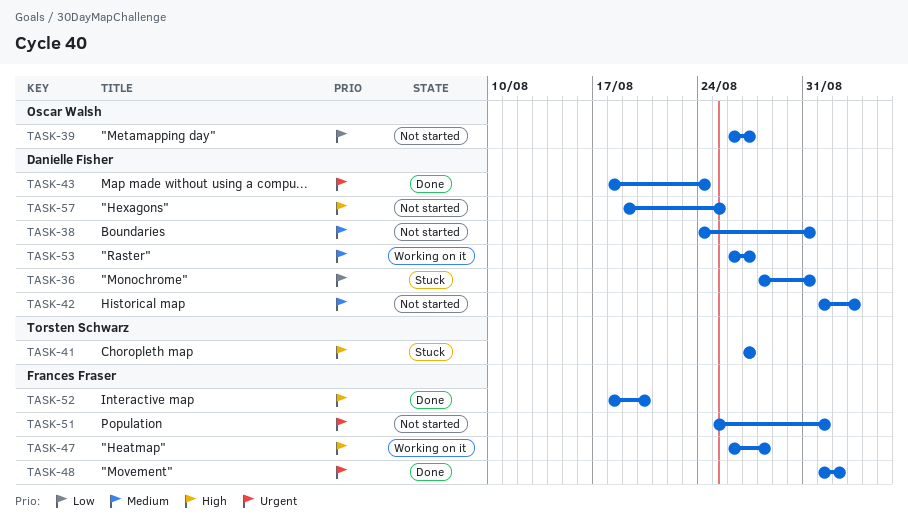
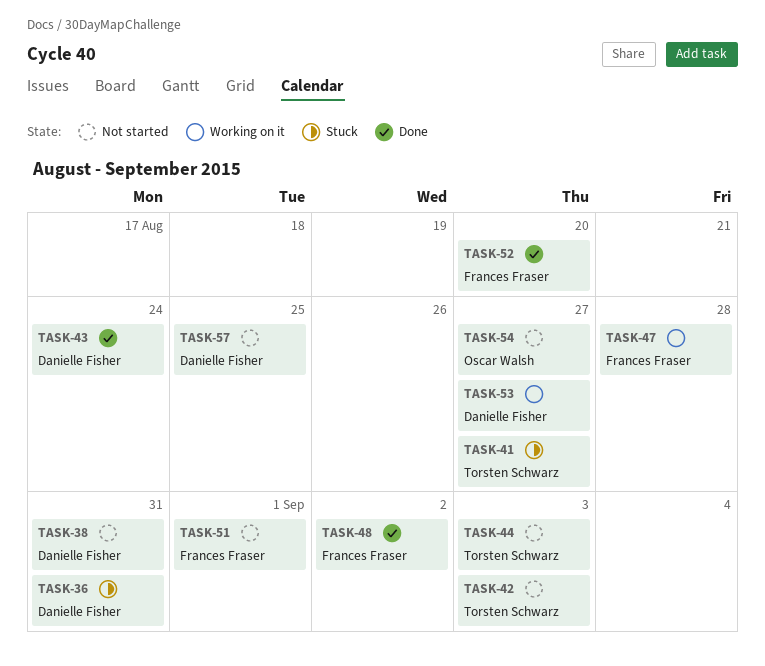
TASK-39: present -> none
TASK-42, owner: Danielle Fisher -> Torsten Schwarz
TASK-44: none -> present
TASK-54: none -> present

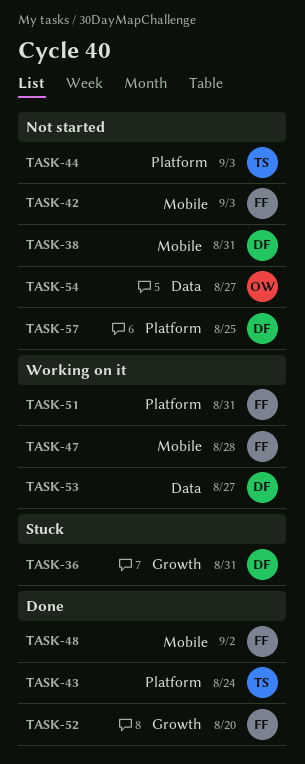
TASK-41: present -> none
TASK-42, owner: Torsten Schwarz -> Frances Fraser
TASK-43, owner: Danielle Fisher -> Torsten Schwarz
TASK-51, status: Not started -> Working on it
TASK-51, due: Sep 1 -> Aug 31

